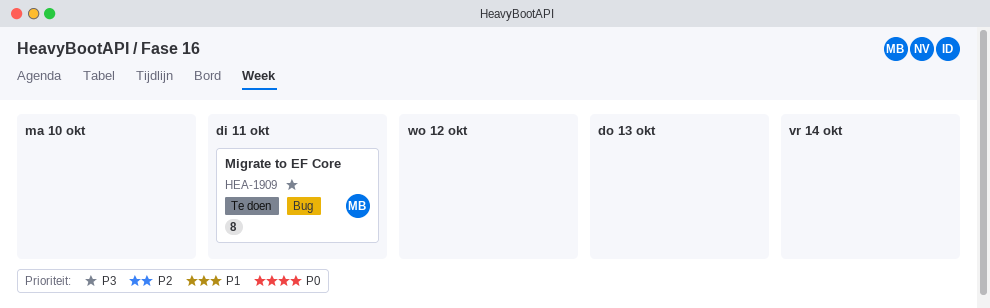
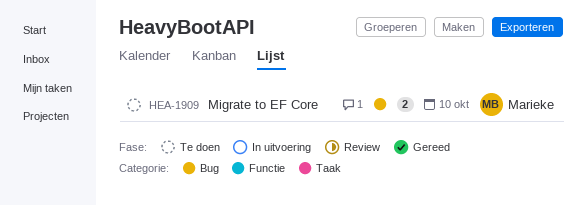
HEA-1909, estimate: 8 -> 2
HEA-1909, due: Oct 11 -> Oct 10

